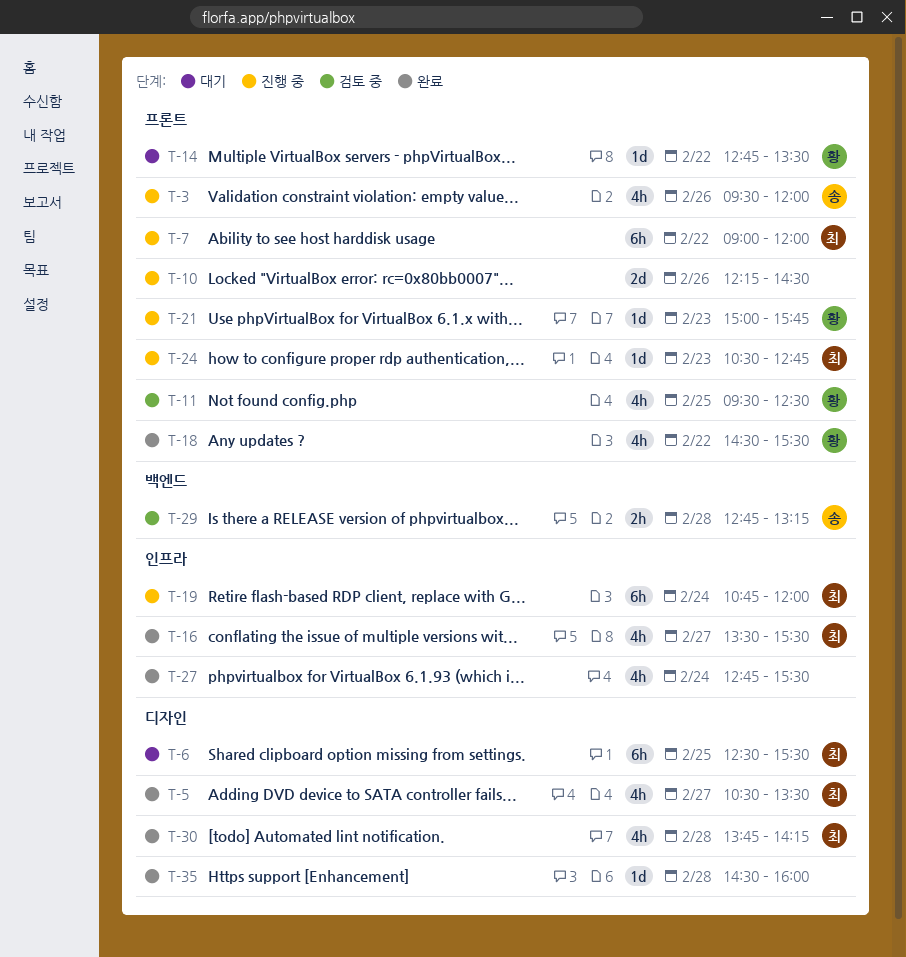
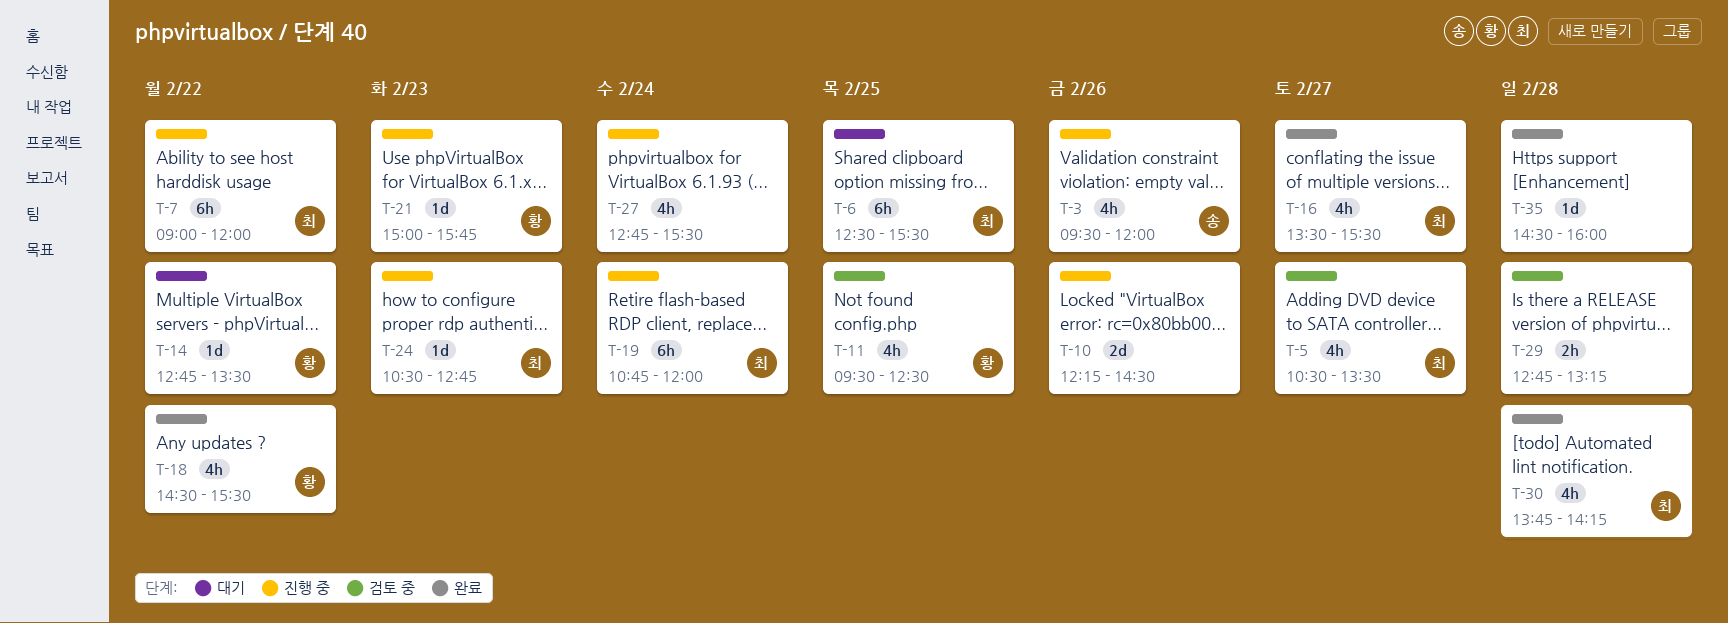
T-5, status: 완료 -> 검토 중
T-27, status: 완료 -> 진행 중
T-29, owner: 송 -> none

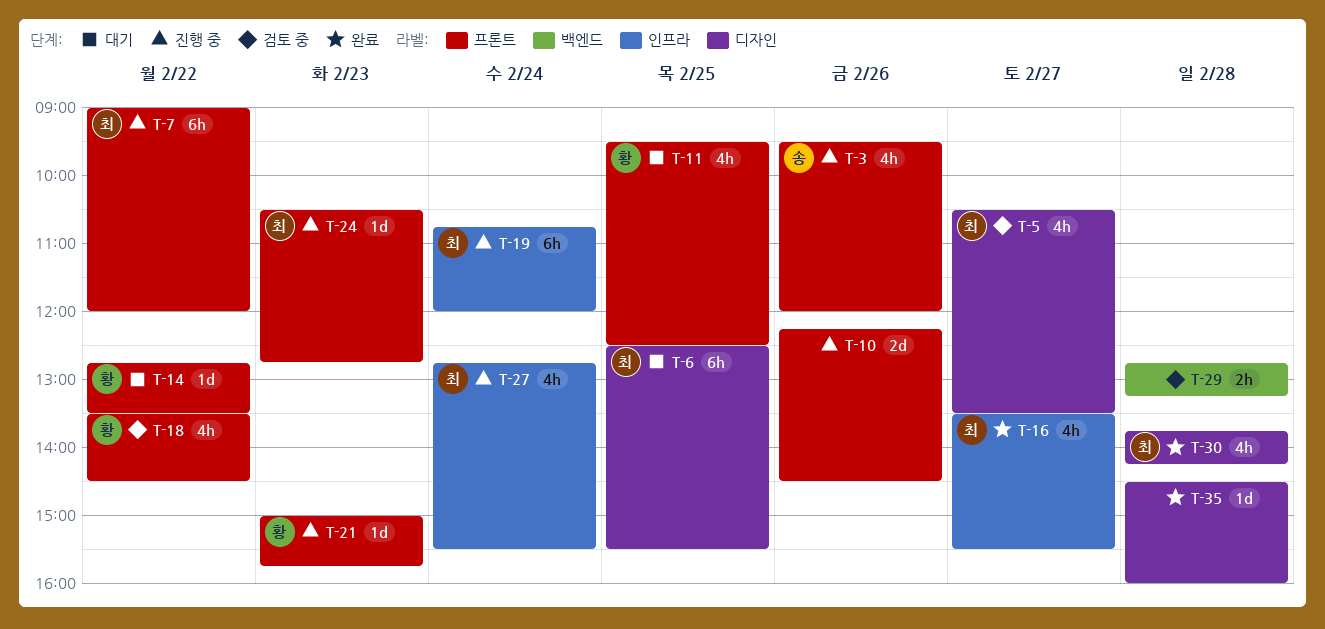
T-11, status: 검토 중 -> 대기
T-18, status: 완료 -> 검토 중
T-18, begins: 14:30 -> 13:30
T-18, ends: 15:30 -> 14:30
T-27, owner: none -> 최

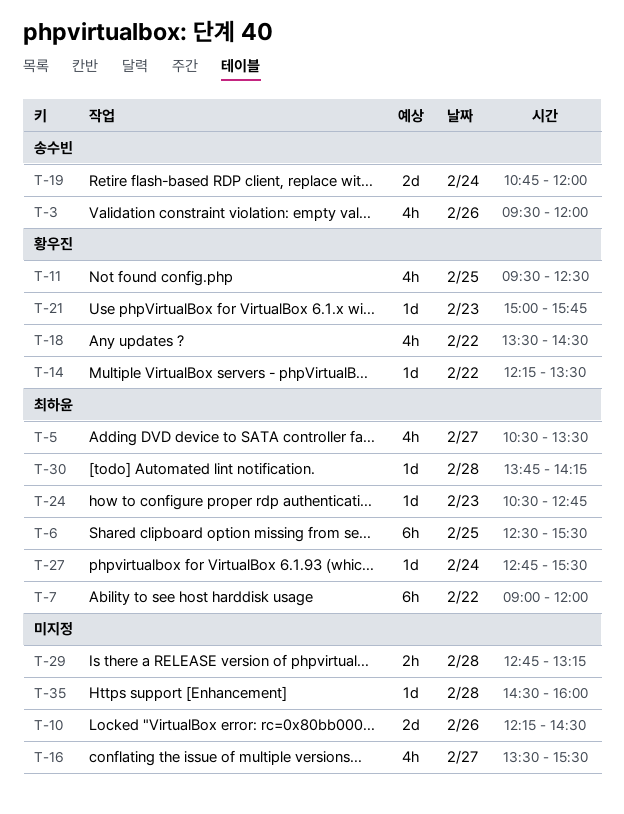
T-14, begins: 12:45 -> 12:15
T-16, owner: 최하윤 -> none
T-19, owner: 최하윤 -> 송수빈
T-19, estimate: 6h -> 2d
T-27, estimate: 4h -> 1d
T-30, estimate: 4h -> 1d

